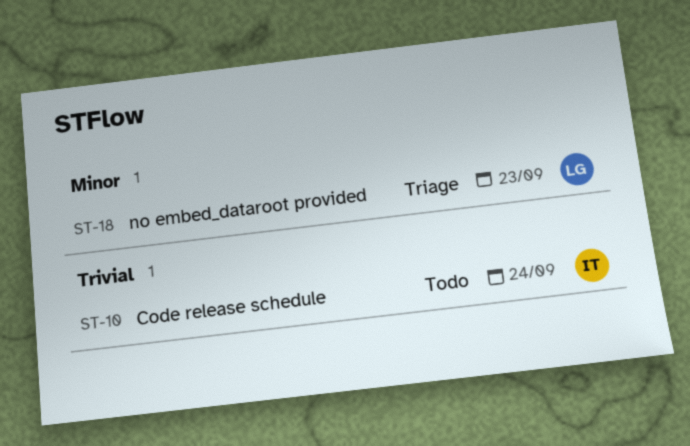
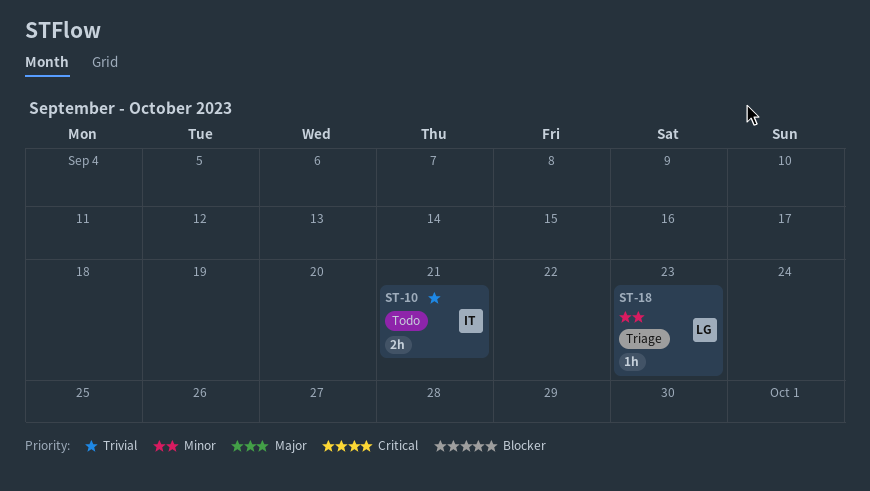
ST-10, due: Sep 24 -> Sep 21

